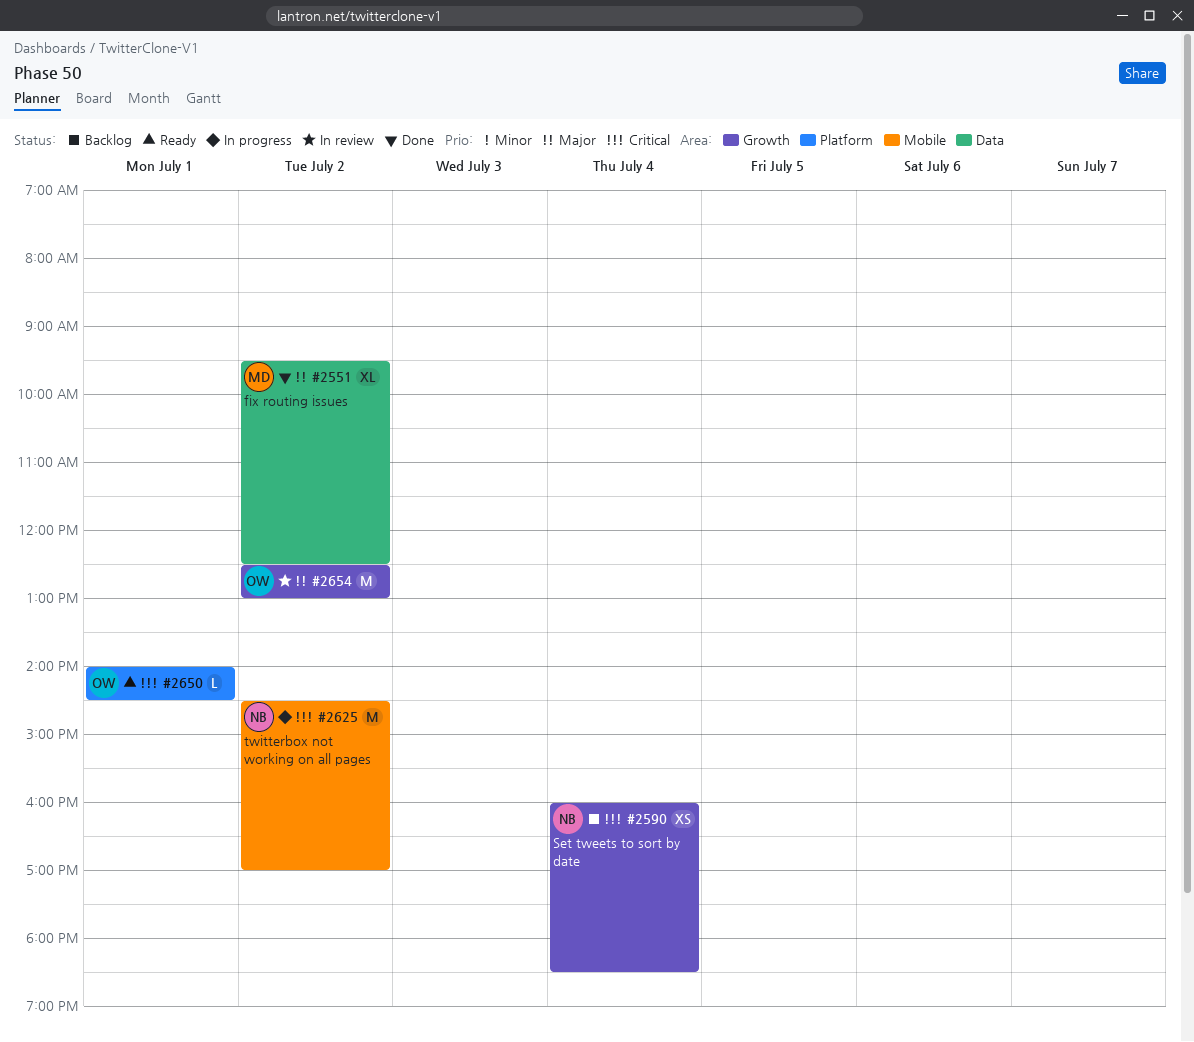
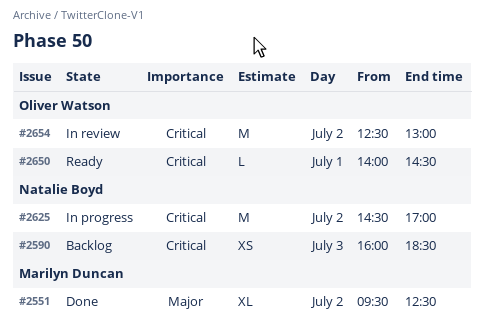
#2590, day: Jul 4 -> Jul 3
#2654, priority: Major -> Critical

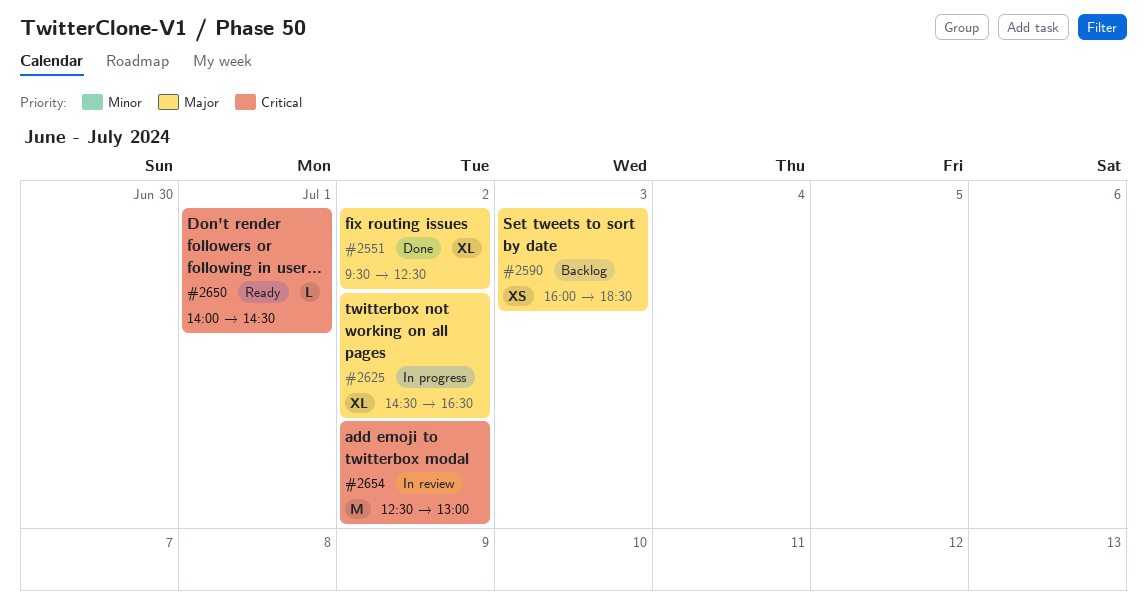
#2590, priority: Critical -> Major
#2625, priority: Critical -> Major
#2625, estimate: M -> XL
#2625, ends: 17:00 -> 16:30

